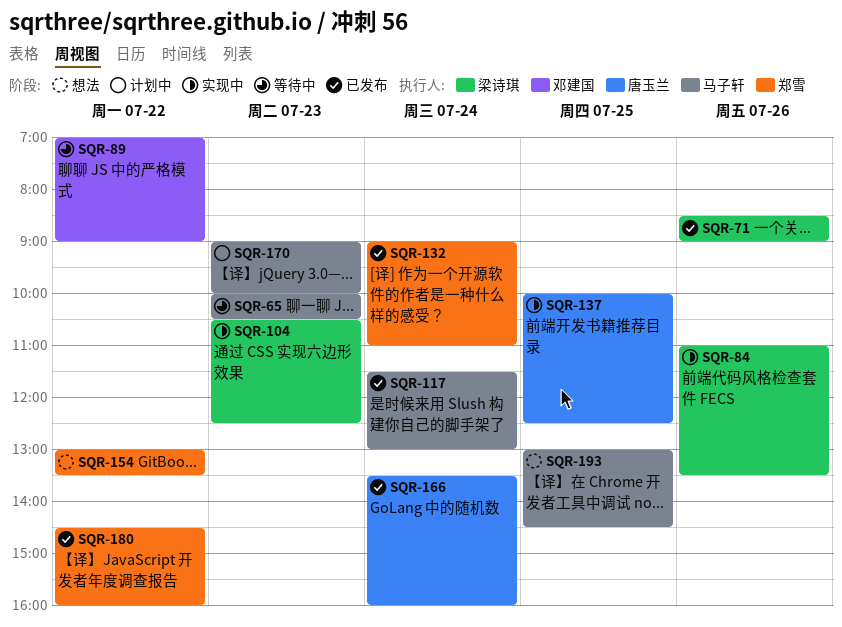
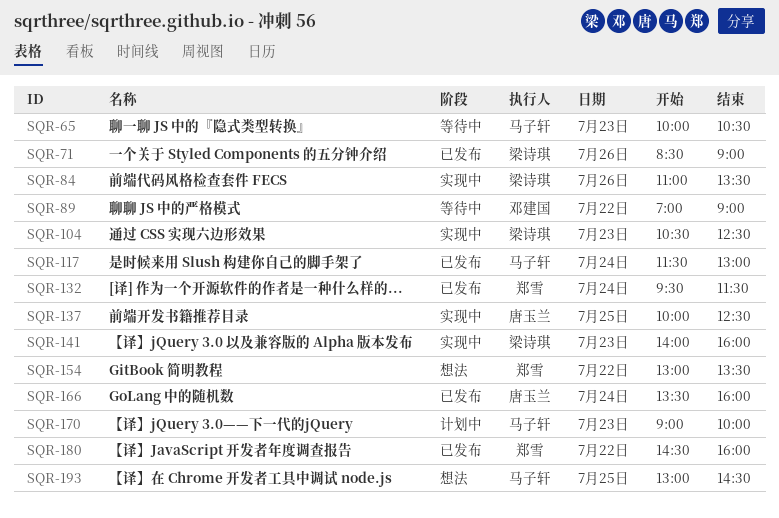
SQR-132, begins: 09:00 -> 09:30
SQR-132, ends: 11:00 -> 11:30
SQR-141: none -> present

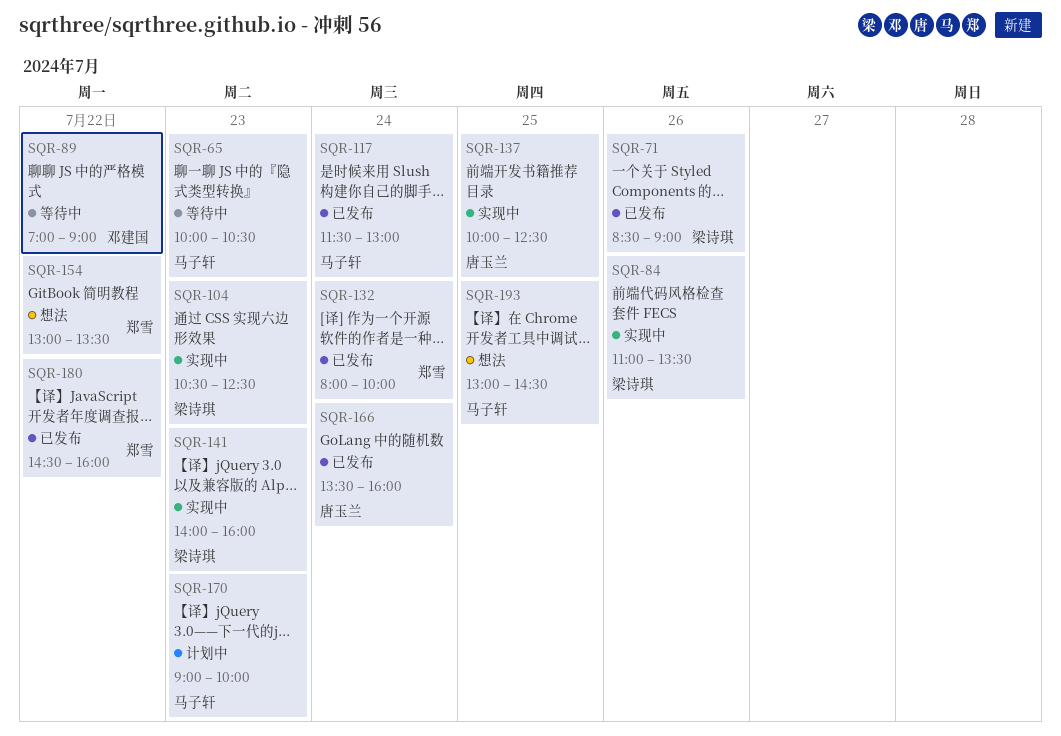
SQR-132, begins: 09:30 -> 08:00
SQR-132, ends: 11:30 -> 10:00

